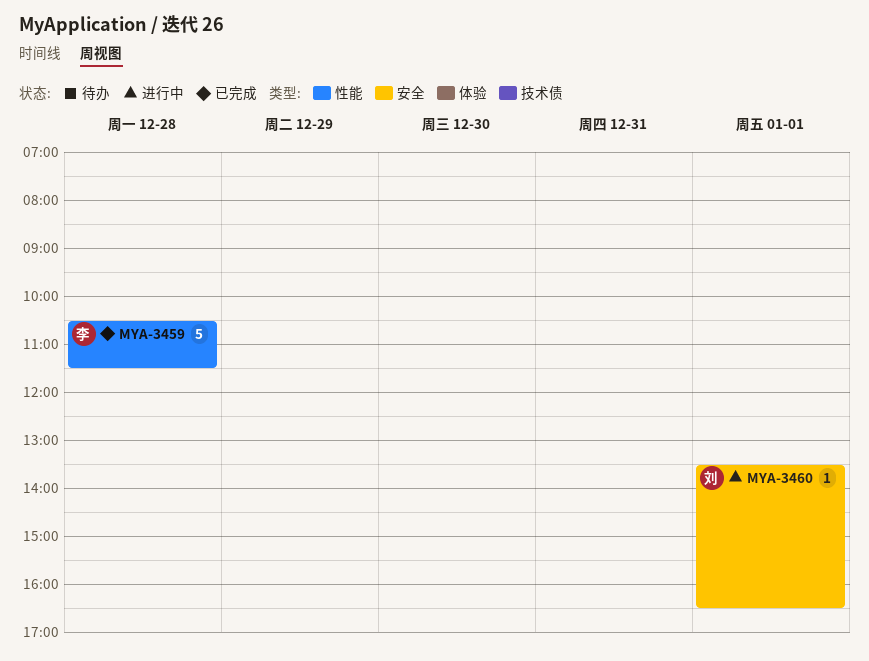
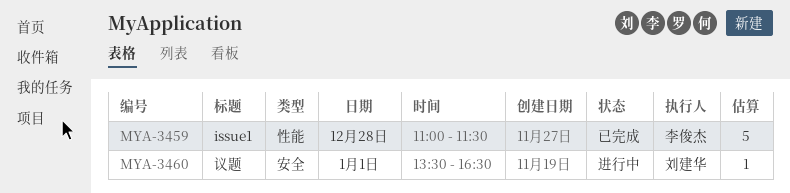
MYA-3459, begins: 10:30 -> 11:00

